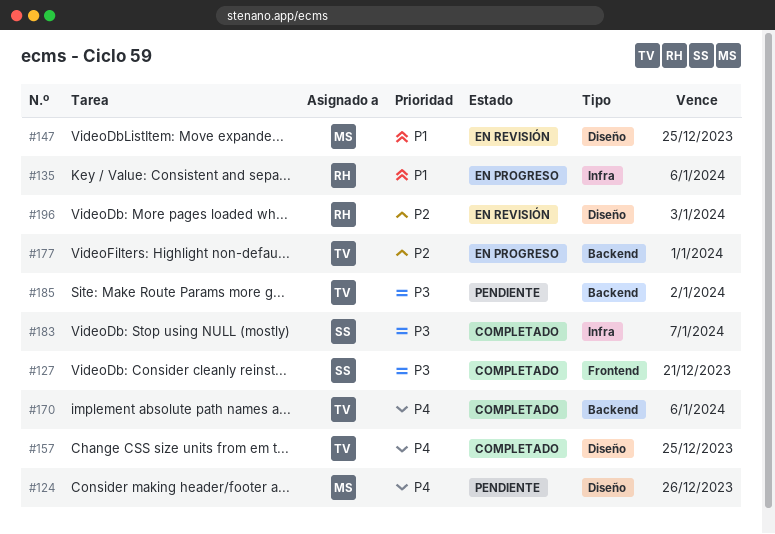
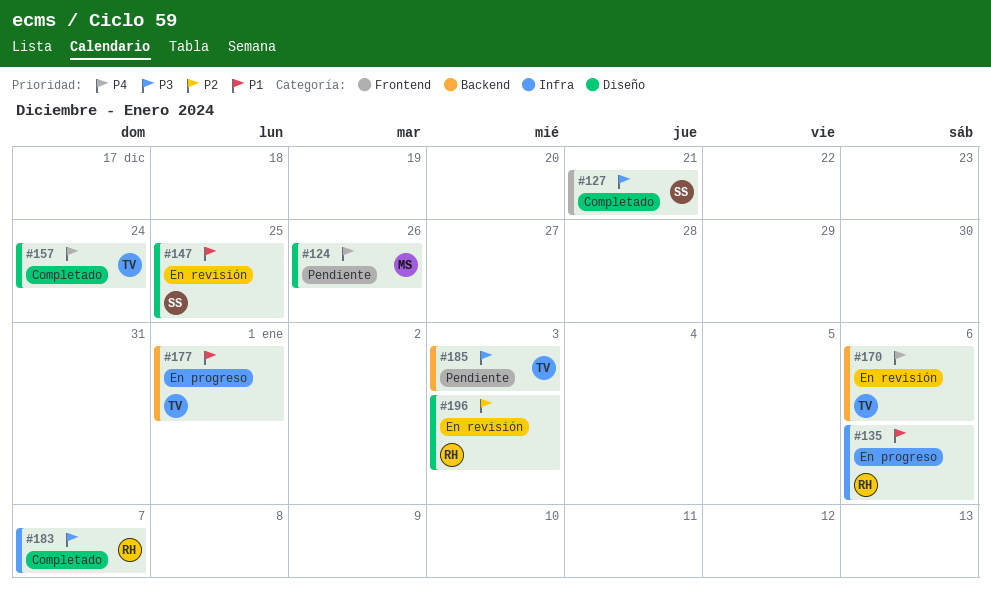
#147, owner: MS -> SS
#157, due: Dec 25 -> Dec 24
#170, status: Completado -> En revisión
#177, priority: P2 -> P1
#183, owner: SS -> RH
#185, due: Jan 2 -> Jan 3

